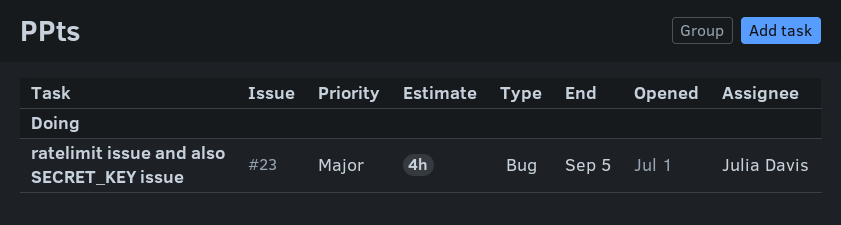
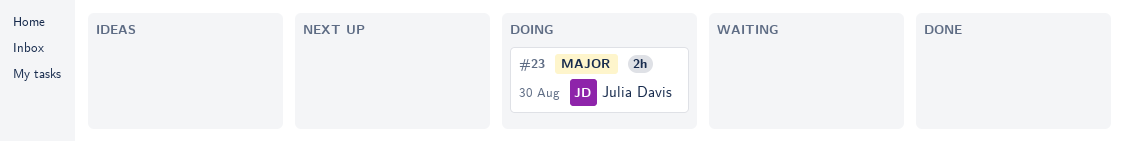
#23, estimate: 4h -> 2h
#23, due: Sep 5 -> Aug 30

